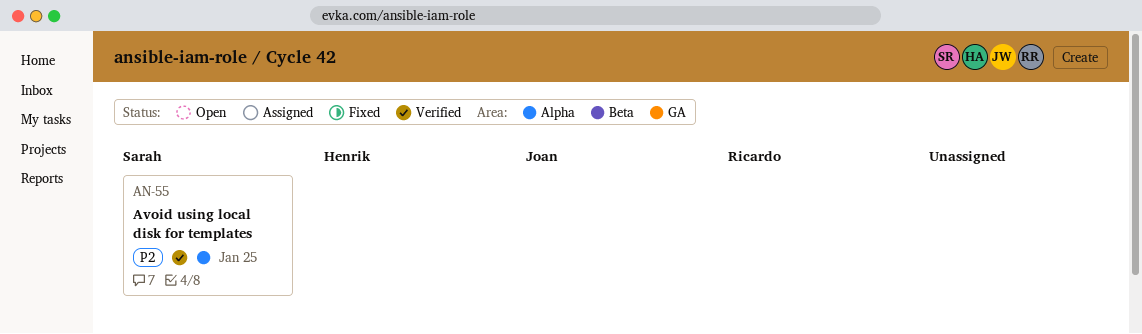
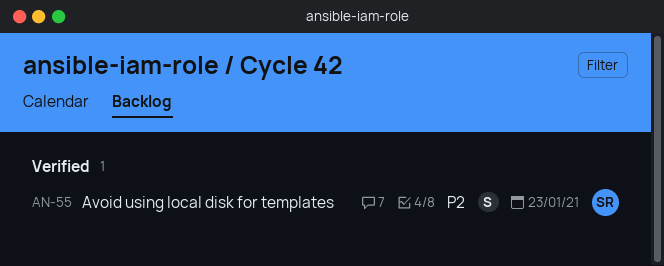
AN-55, due: Jan 25 -> Jan 23

